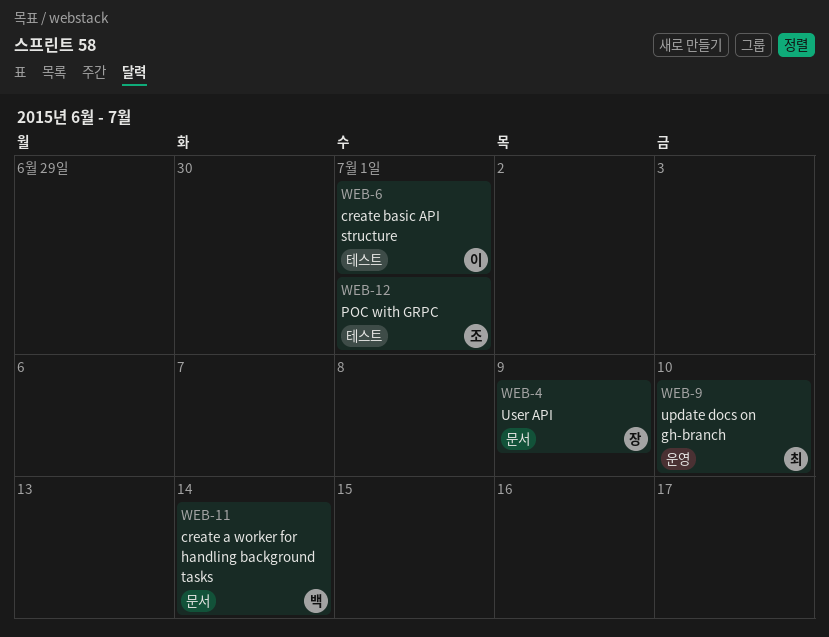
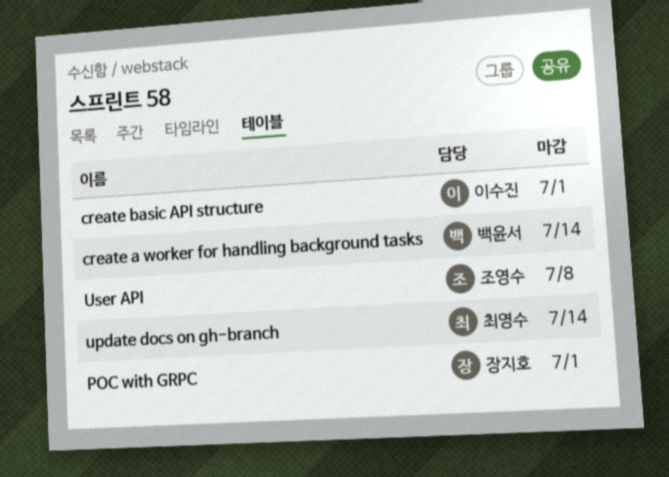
POC with GRPC, owner: 조영수 -> 장지호
update docs on gh-branch, due: Jul 10 -> Jul 14
User API, owner: 장지호 -> 조영수
User API, due: Jul 9 -> Jul 8

